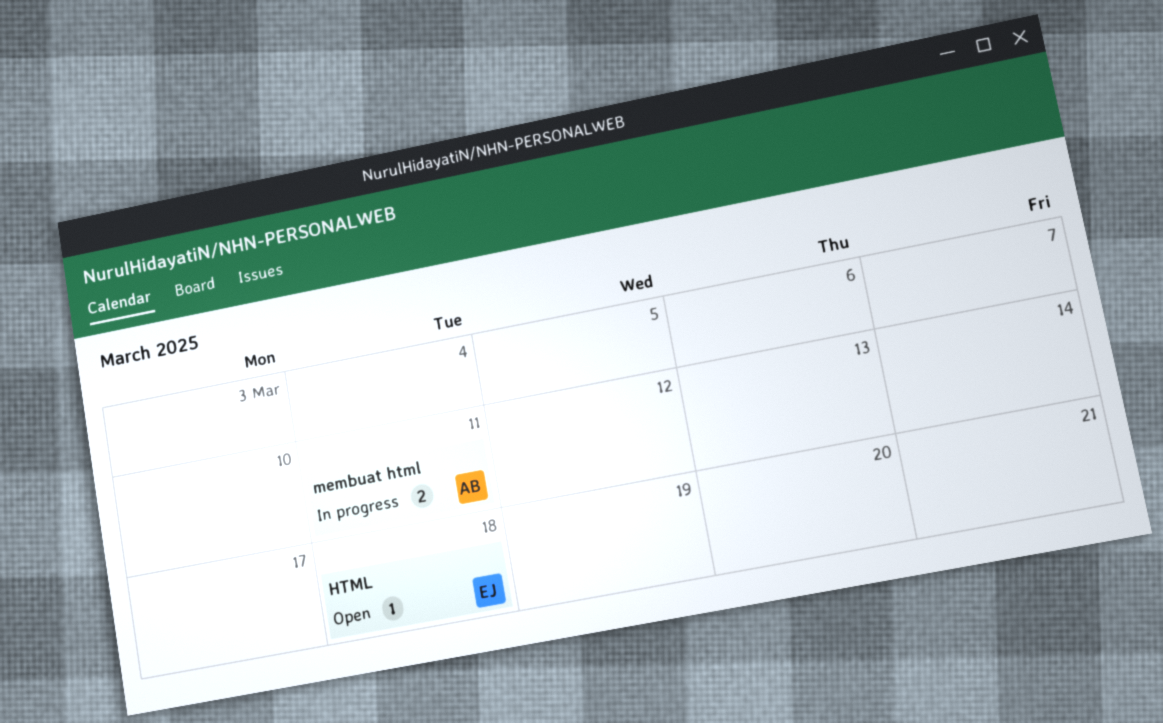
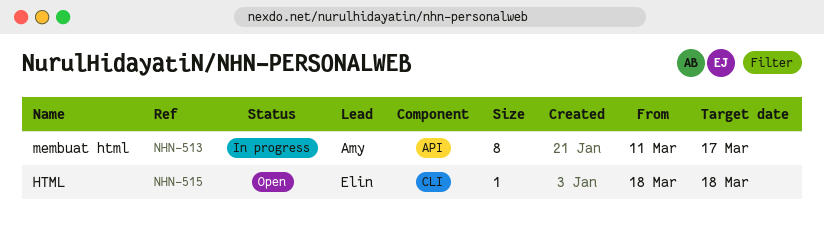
membuat html, estimate: 2 -> 8
membuat html, due: Mar 11 -> Mar 17

